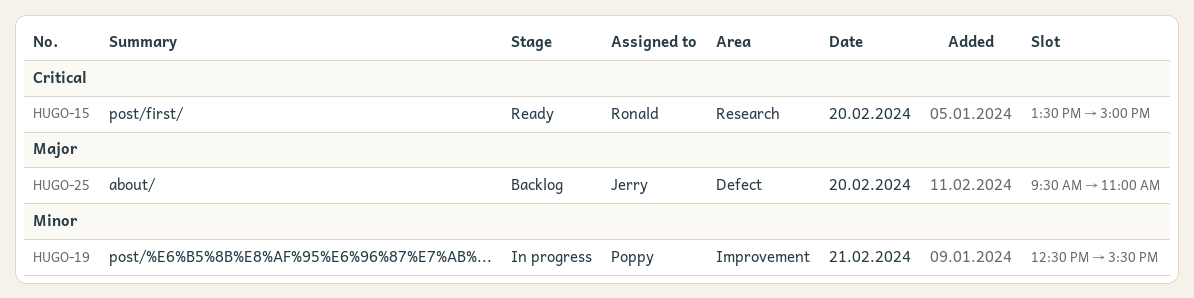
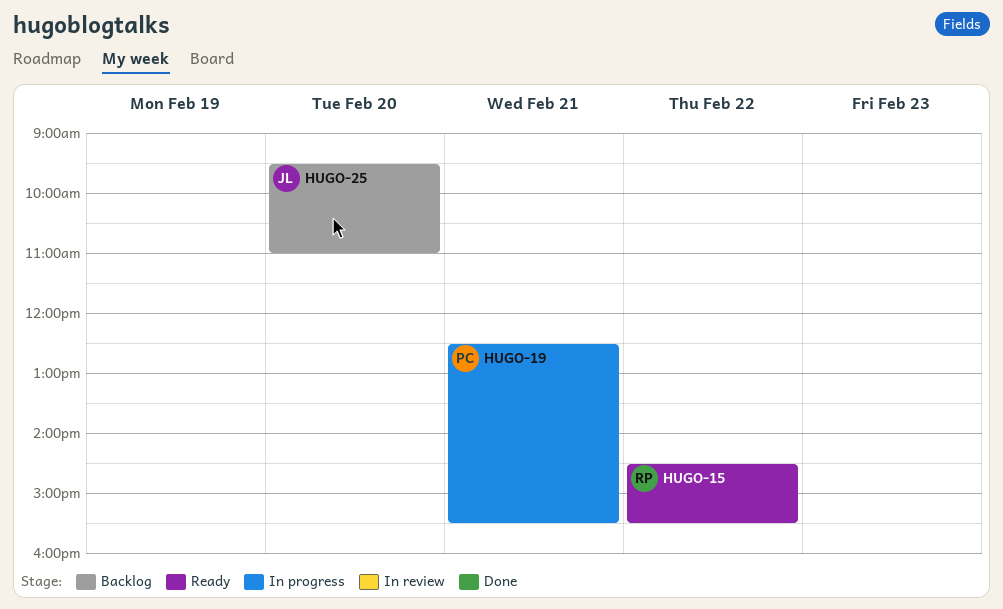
HUGO-15, day: Feb 20 -> Feb 22
HUGO-15, begins: 13:30 -> 14:30
HUGO-15, ends: 15:00 -> 15:30

